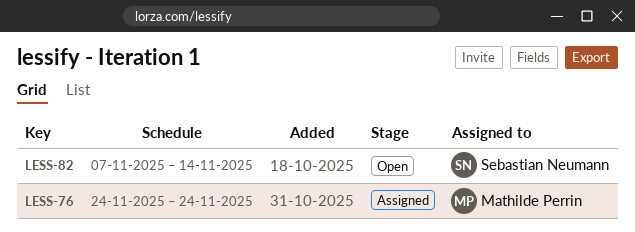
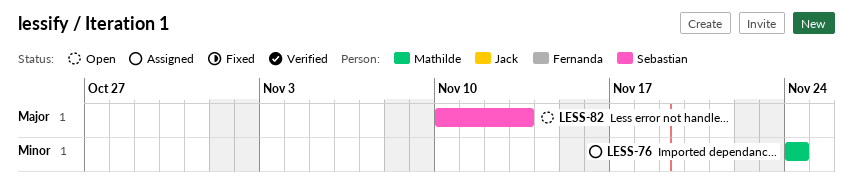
LESS-82, start: Nov 7 -> Nov 10
LESS-82, due: Nov 14 -> Nov 13

